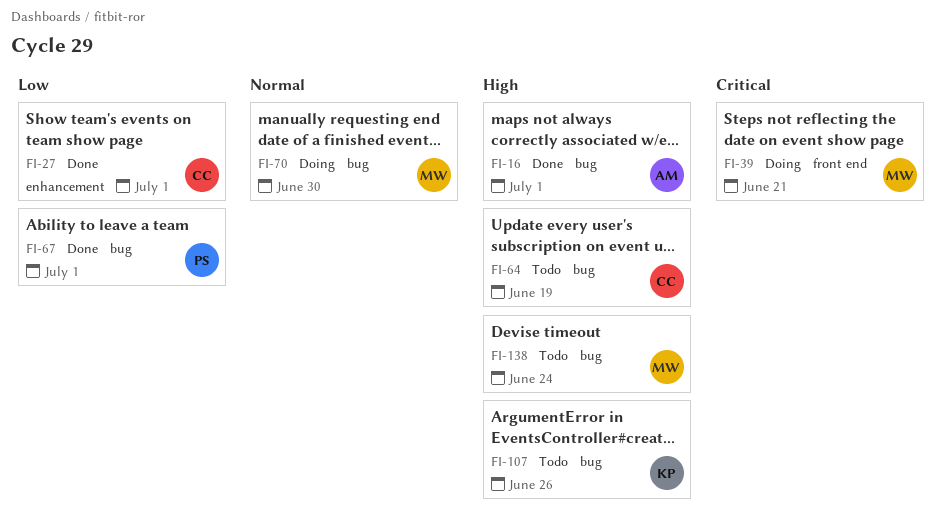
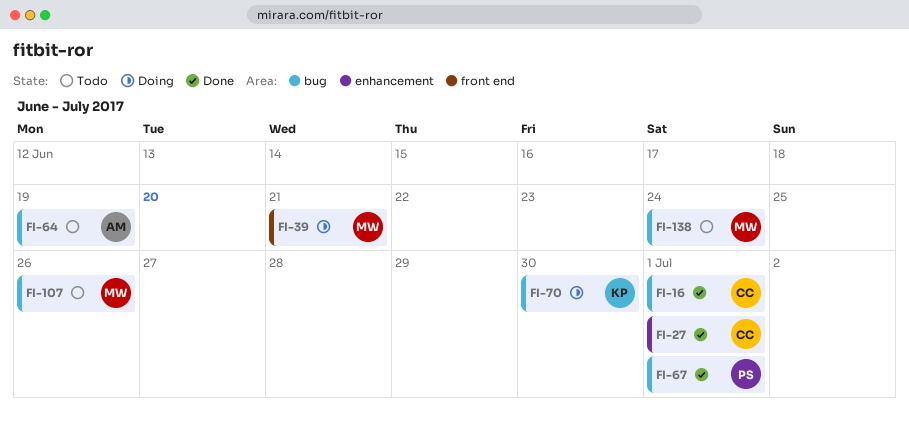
FI-16, owner: AM -> CC
FI-64, owner: CC -> AM
FI-70, owner: MW -> KP
FI-107, owner: KP -> MW

